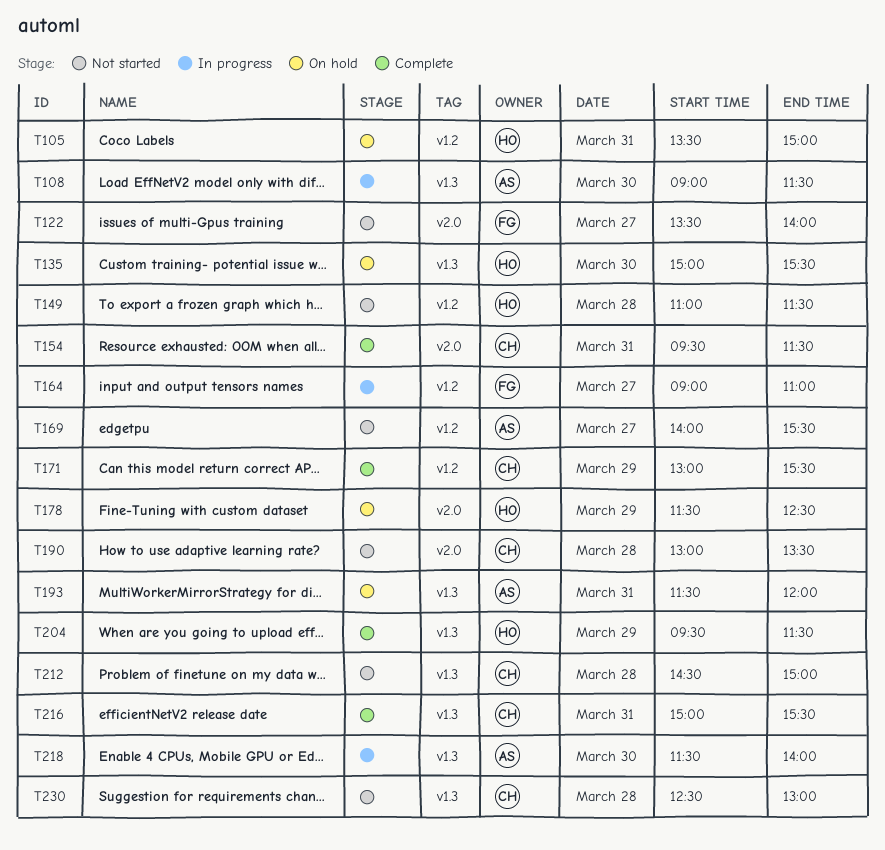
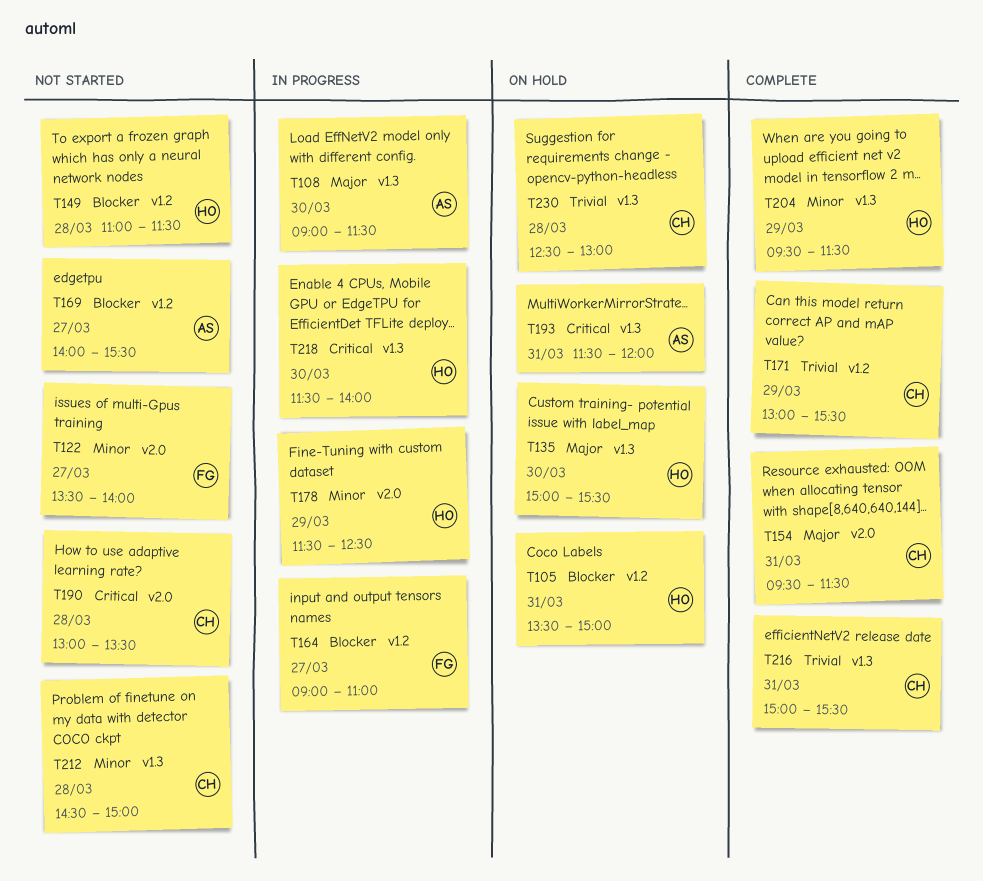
T178, status: On hold -> In progress
T218, owner: AS -> HO
T230, status: Not started -> On hold

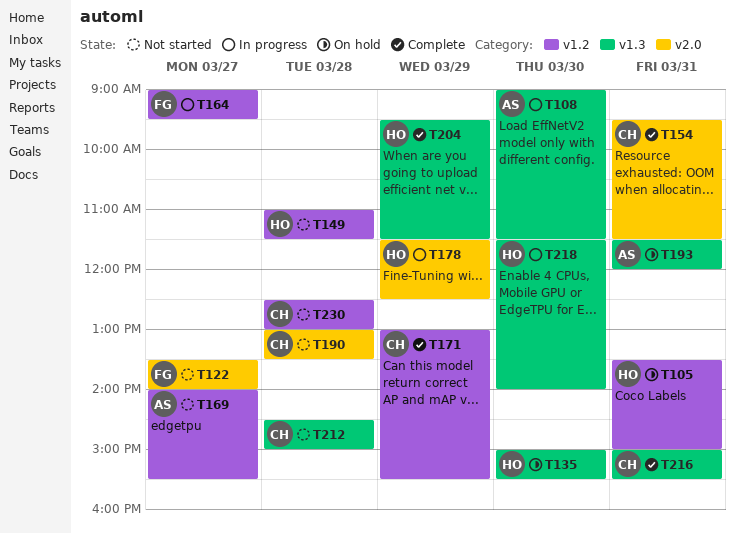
T164, ends: 11:00 -> 09:30
T230, status: On hold -> Not started
T230, label: v1.3 -> v1.2

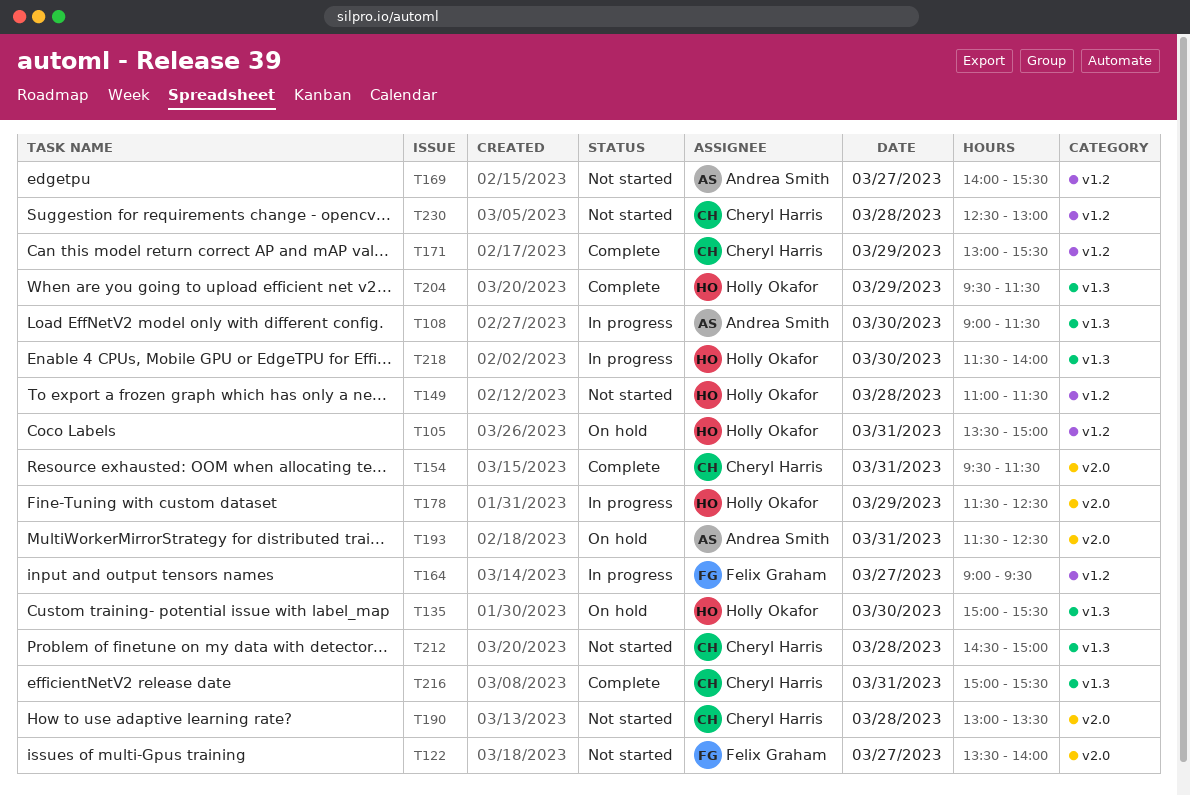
T193, label: v1.3 -> v2.0
T193, ends: 12:00 -> 12:30

